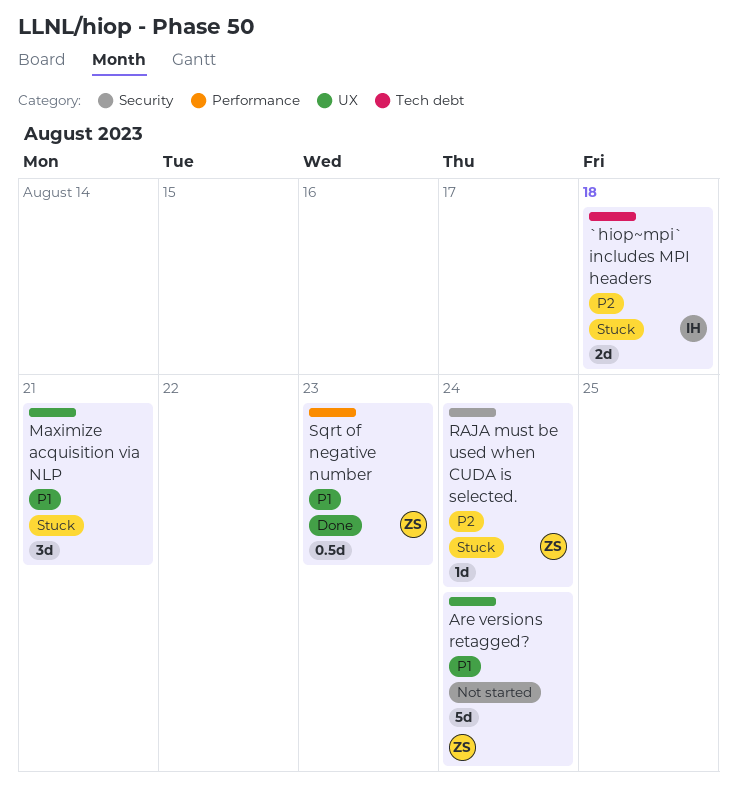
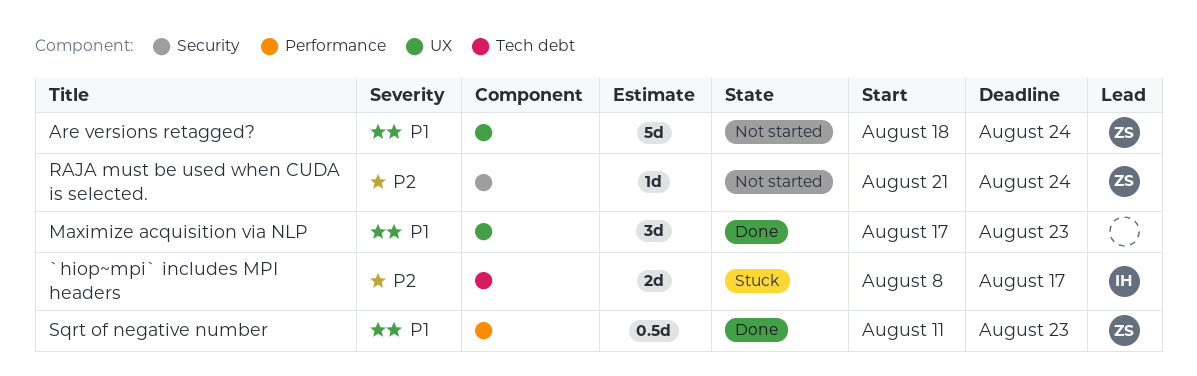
`hiop~mpi` includes MPI headers, due: Aug 18 -> Aug 17
Maximize acquisition via NLP, status: Stuck -> Done
Maximize acquisition via NLP, due: Aug 21 -> Aug 23
RAJA must be used when CUDA is selected., status: Stuck -> Not started

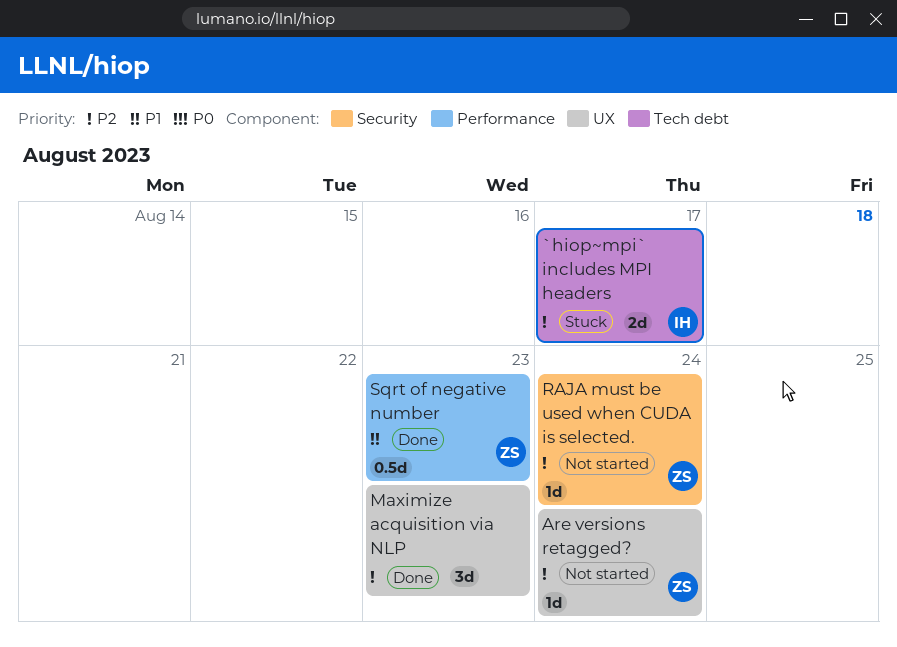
Are versions retagged?, priority: P1 -> P2
Are versions retagged?, estimate: 5d -> 1d
Maximize acquisition via NLP, priority: P1 -> P2

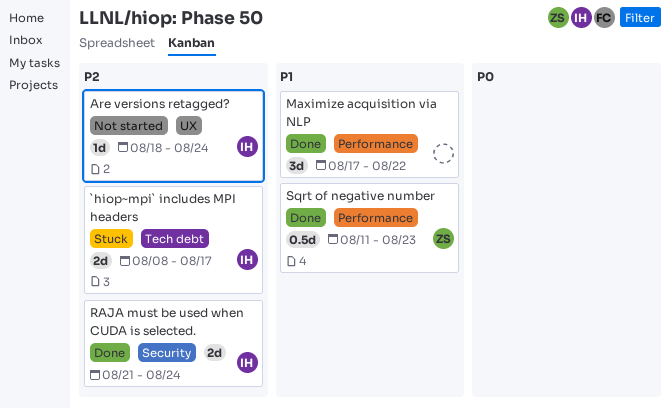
Are versions retagged?, owner: ZS -> IH
Maximize acquisition via NLP, priority: P2 -> P1
Maximize acquisition via NLP, label: UX -> Performance
Maximize acquisition via NLP, due: Aug 23 -> Aug 22
RAJA must be used when CUDA is selected., status: Not started -> Done
RAJA must be used when CUDA is selected., owner: ZS -> IH
RAJA must be used when CUDA is selected., estimate: 1d -> 2d

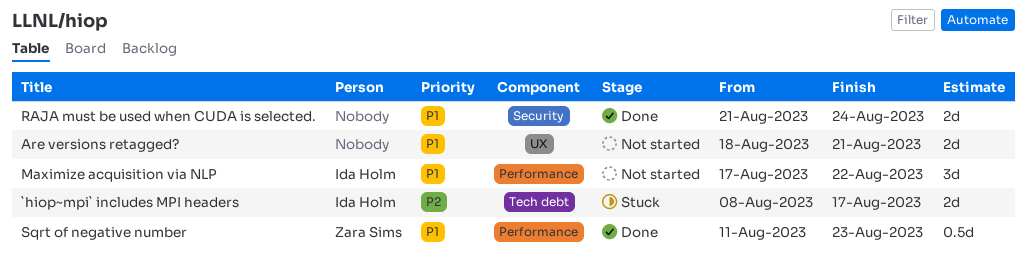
Are versions retagged?, owner: Ida Holm -> none
Are versions retagged?, priority: P2 -> P1
Are versions retagged?, estimate: 1d -> 2d
Are versions retagged?, due: Aug 24 -> Aug 21
Maximize acquisition via NLP, status: Done -> Not started
Maximize acquisition via NLP, owner: none -> Ida Holm
RAJA must be used when CUDA is selected., owner: Ida Holm -> none
RAJA must be used when CUDA is selected., priority: P2 -> P1

